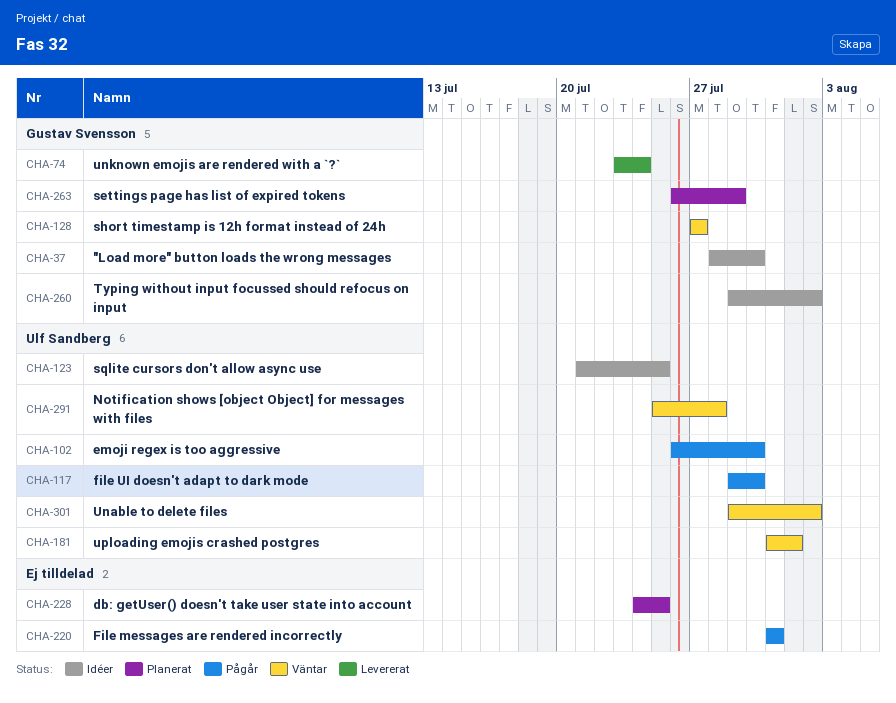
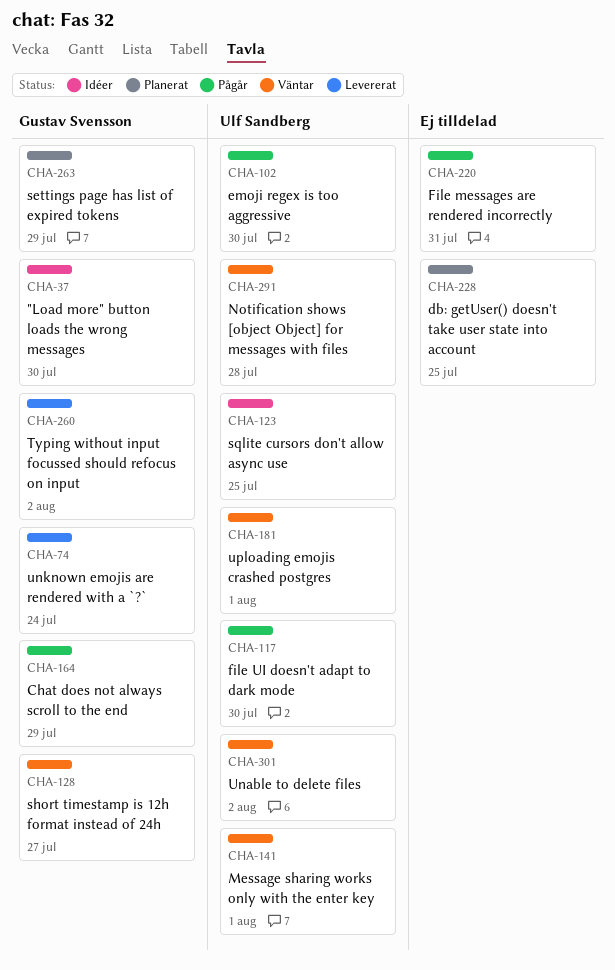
CHA-141: none -> present
CHA-164: none -> present
CHA-260, status: Idéer -> Levererat

